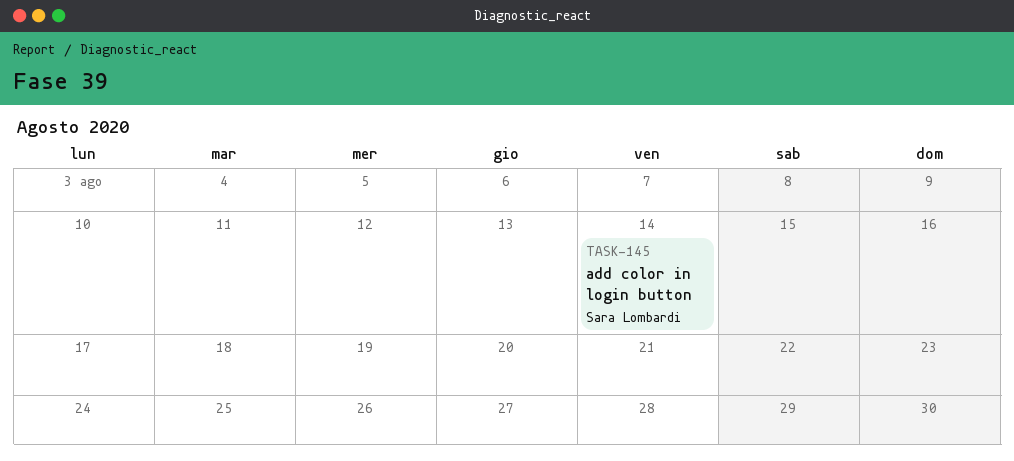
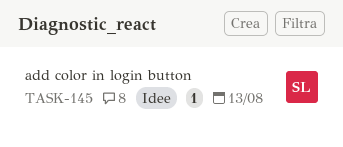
TASK-145, due: Aug 14 -> Aug 13

